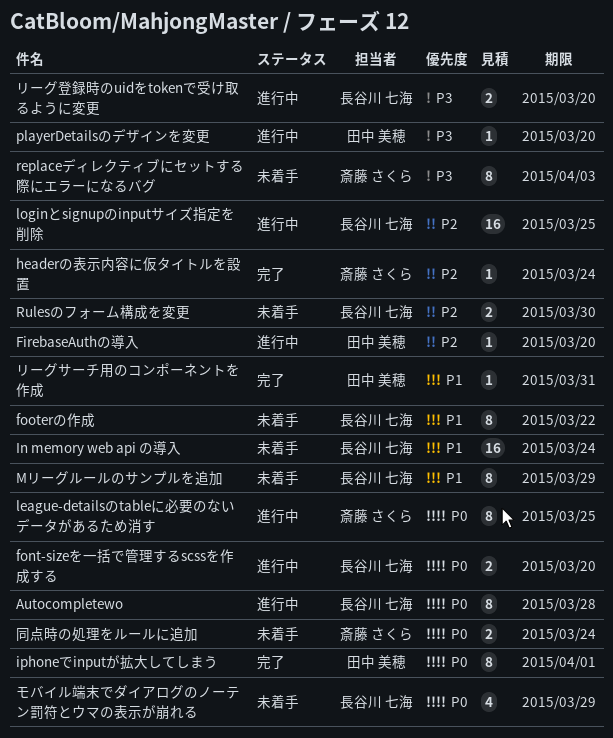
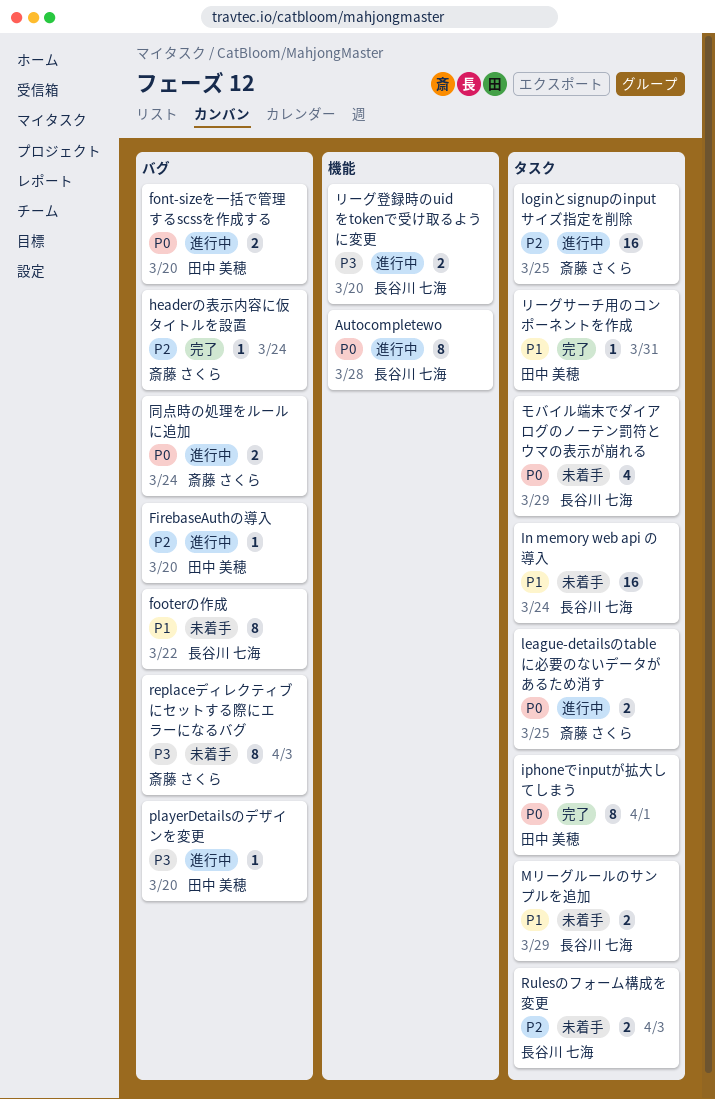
font-sizeを一括で管理するscssを作成する, owner: 長谷川 七海 -> 田中 美穂
league-detailsのtableに必要のないデータがあるため消す, estimate: 8 -> 2
loginとsignupのinputサイズ指定を削除, owner: 長谷川 七海 -> 斎藤 さくら
Mリーグルールのサンプルを追加, estimate: 8 -> 2
Rulesのフォーム構成を変更, due: Mar 30 -> Apr 3
同点時の処理をルールに追加, status: 未着手 -> 進行中

